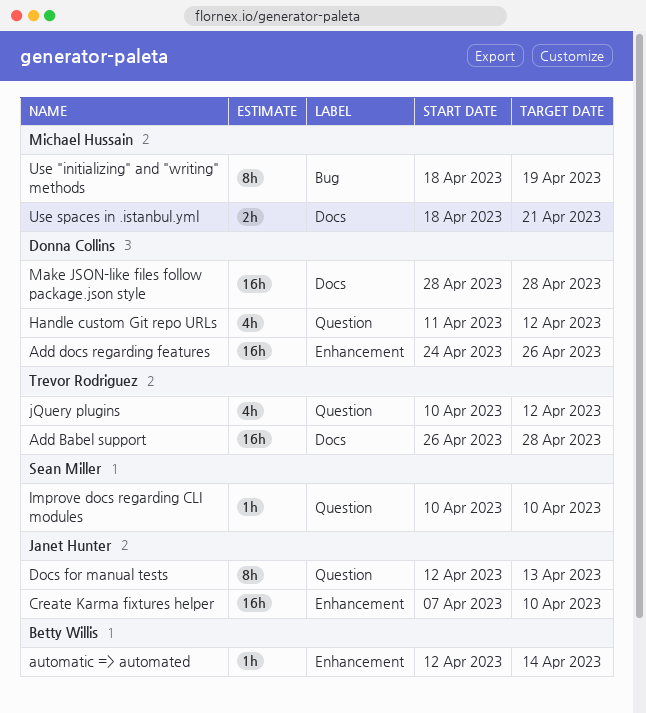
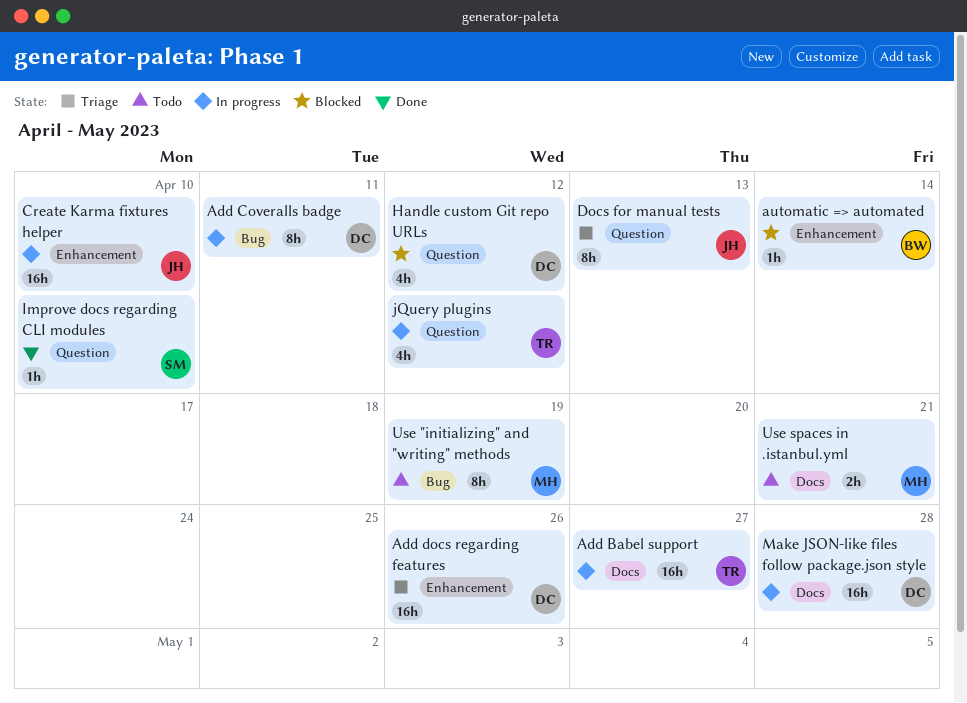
Add Babel support, due: Apr 28 -> Apr 27
Add Coveralls badge: none -> present

